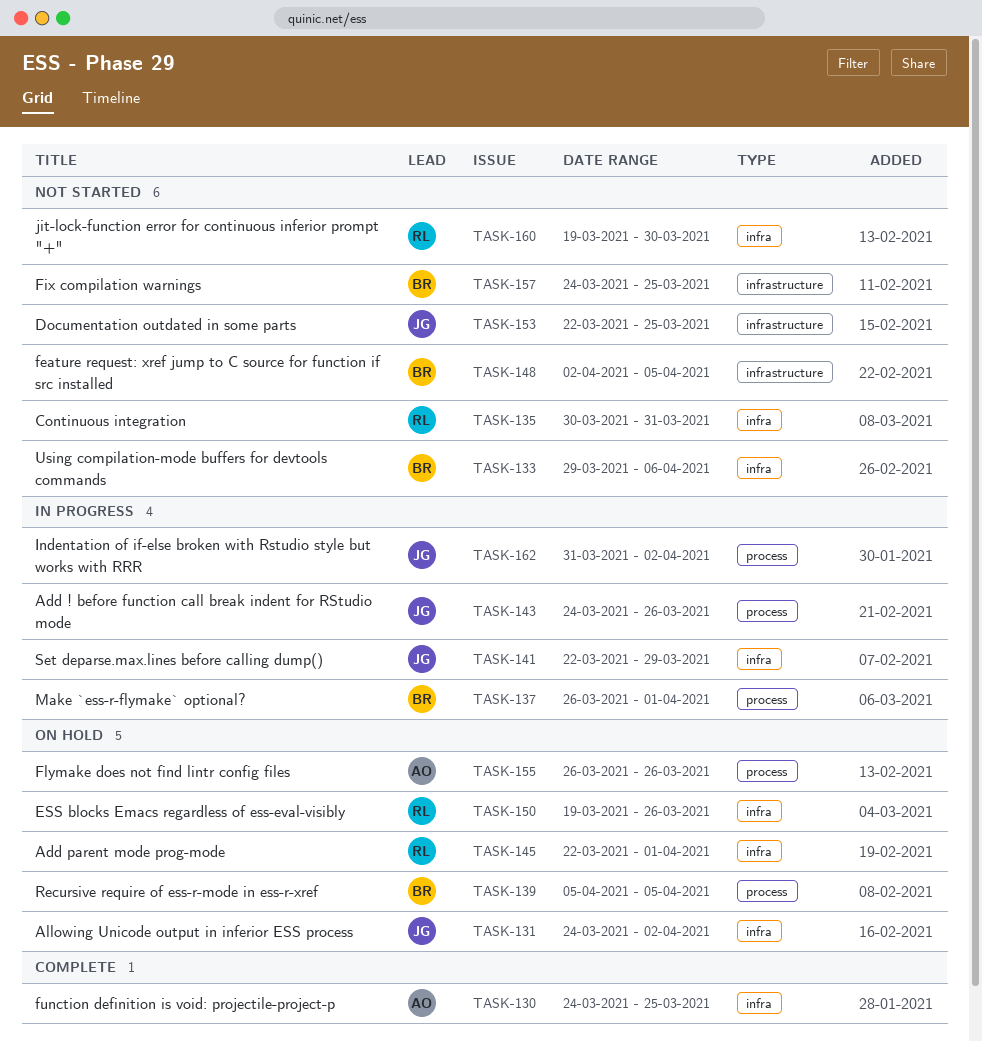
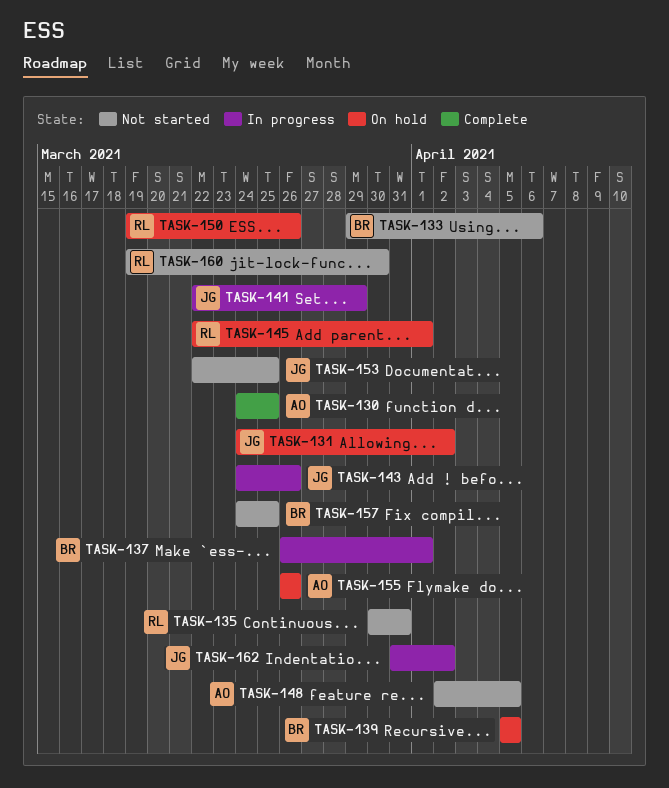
TASK-148, owner: BR -> AO

